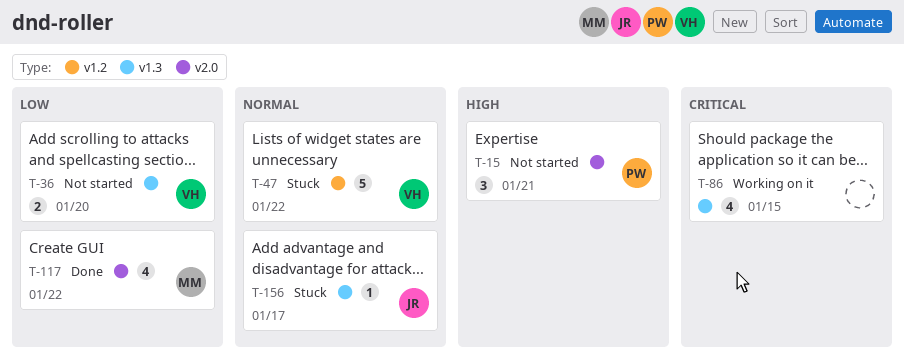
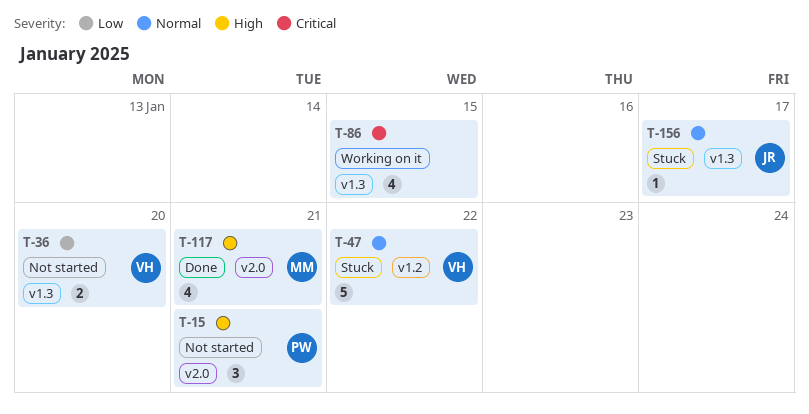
T-117, priority: Low -> High
T-117, due: Jan 22 -> Jan 21

